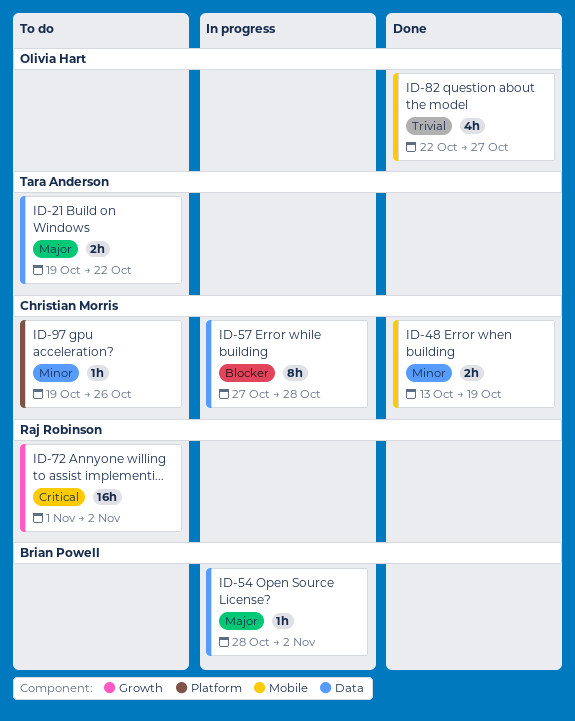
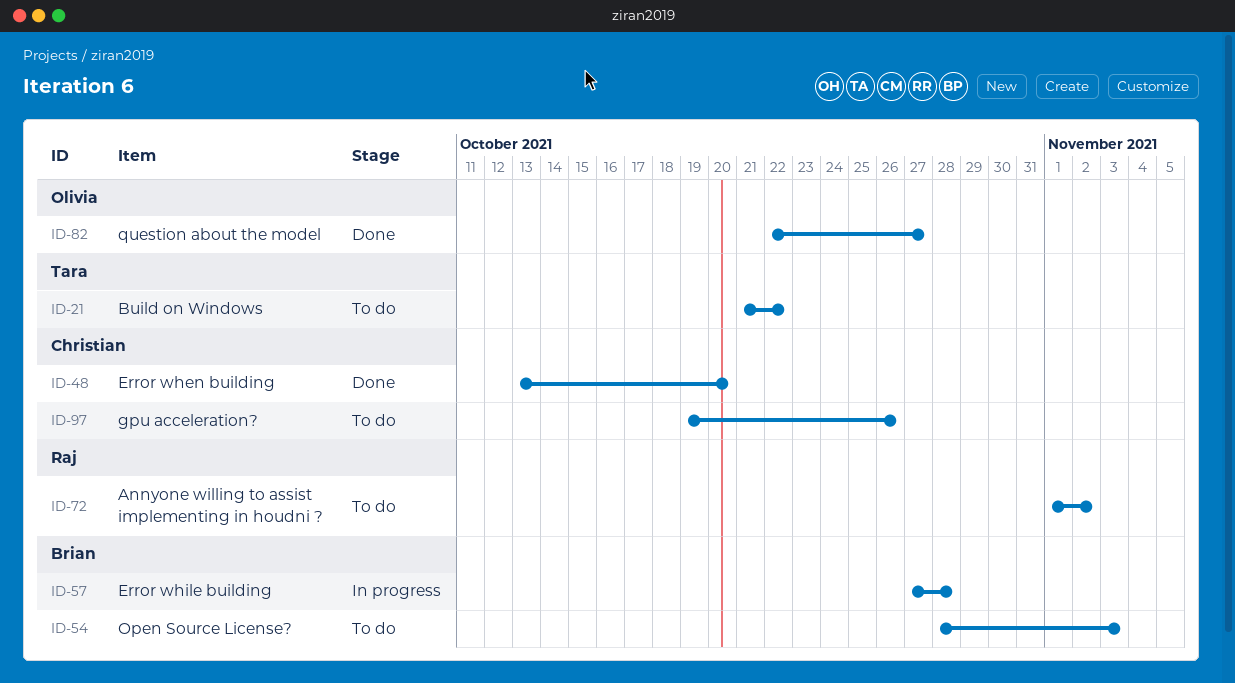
ID-21, start: Oct 19 -> Oct 21
ID-48, due: Oct 19 -> Oct 20
ID-54, status: In progress -> To do
ID-54, due: Nov 2 -> Nov 3
ID-57, owner: Christian Morris -> Brian Powell

